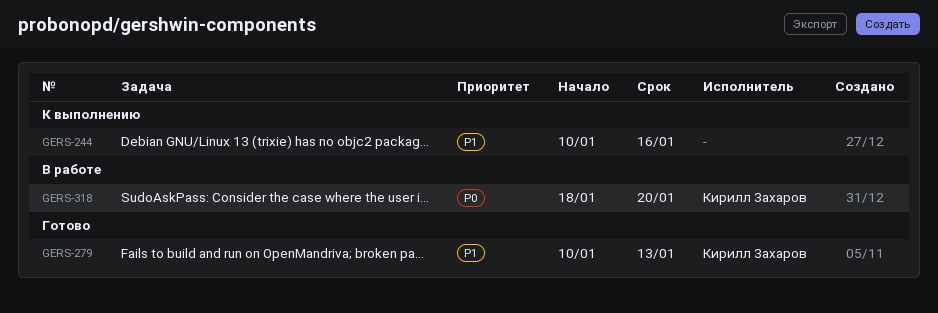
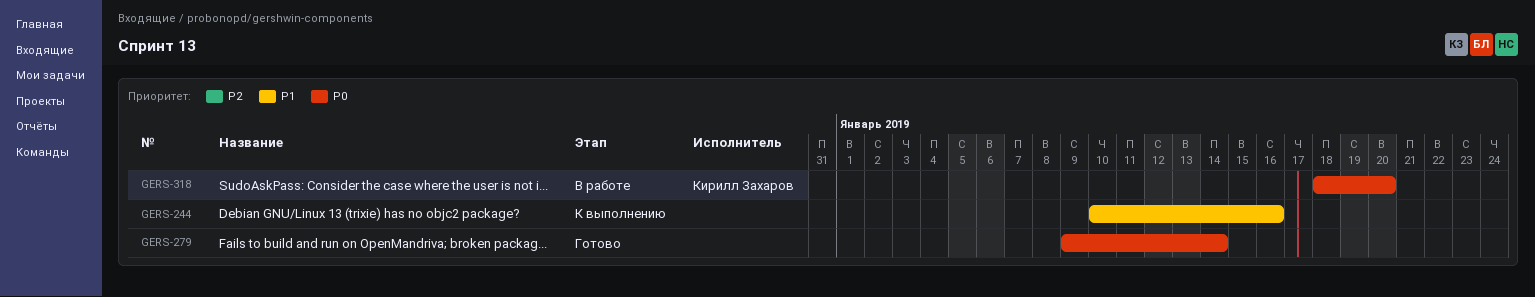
GERS-279, owner: Кирилл Захаров -> none
GERS-279, priority: P1 -> P0
GERS-279, start: Jan 10 -> Jan 9
GERS-279, due: Jan 13 -> Jan 14

